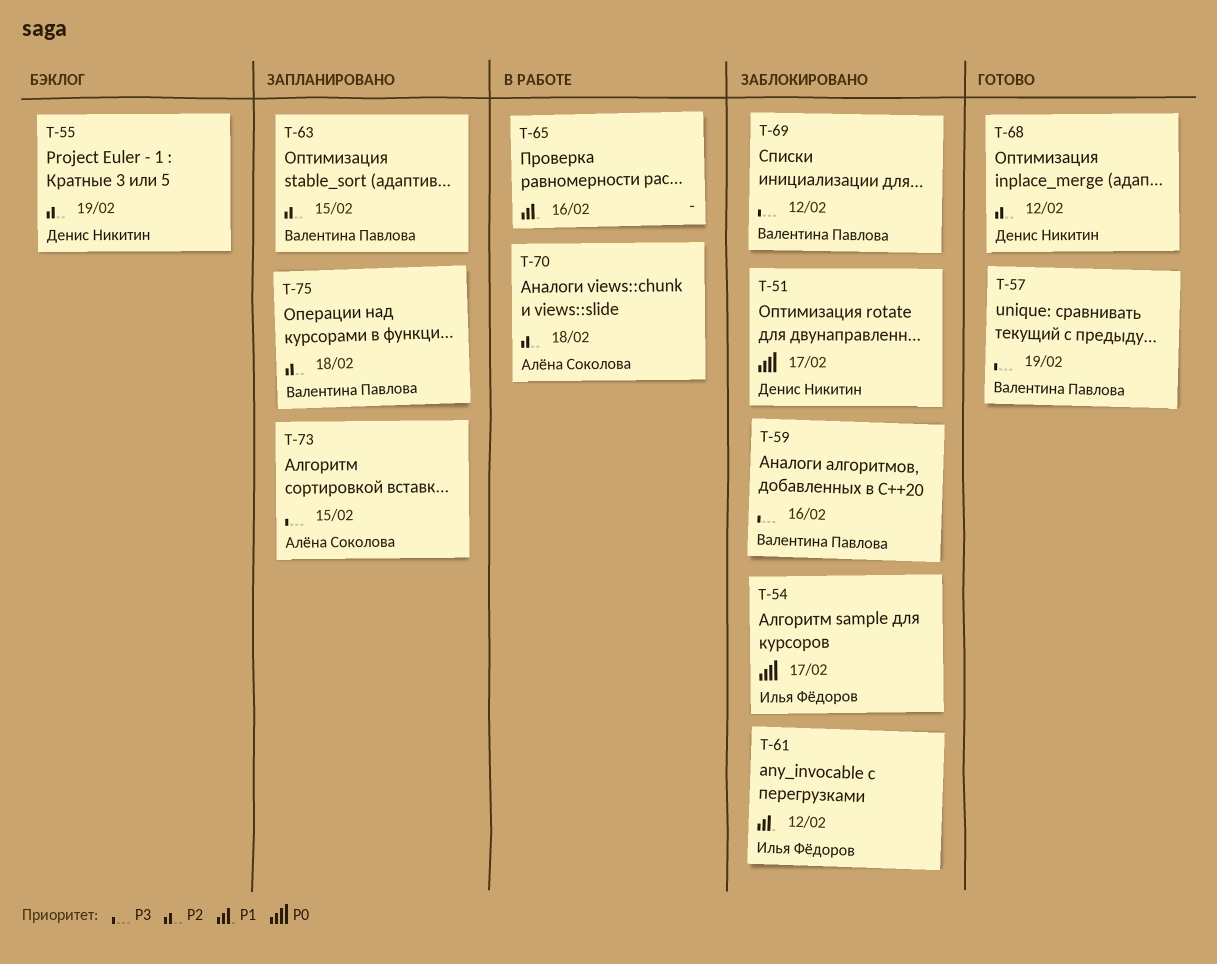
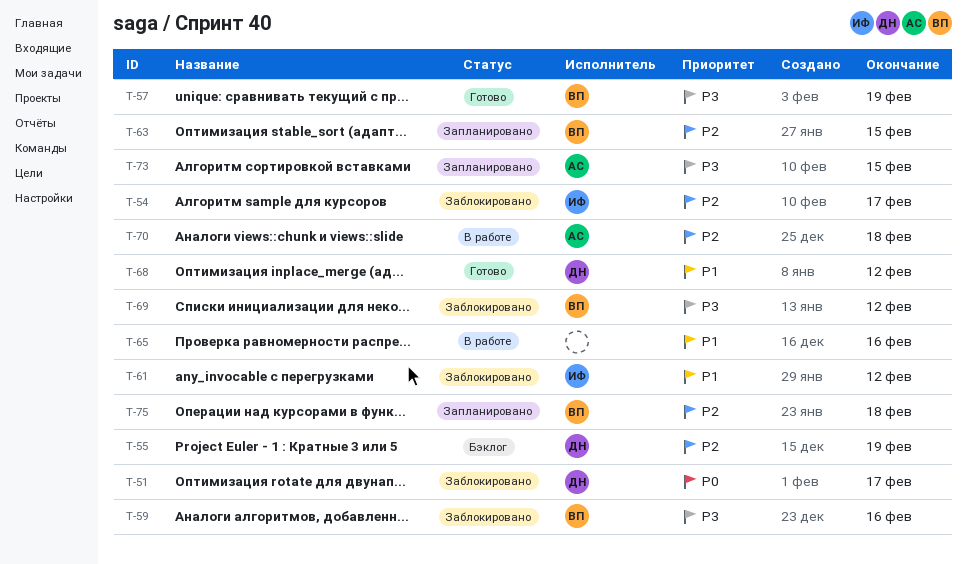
T-54, priority: P0 -> P2
T-68, priority: P2 -> P1

